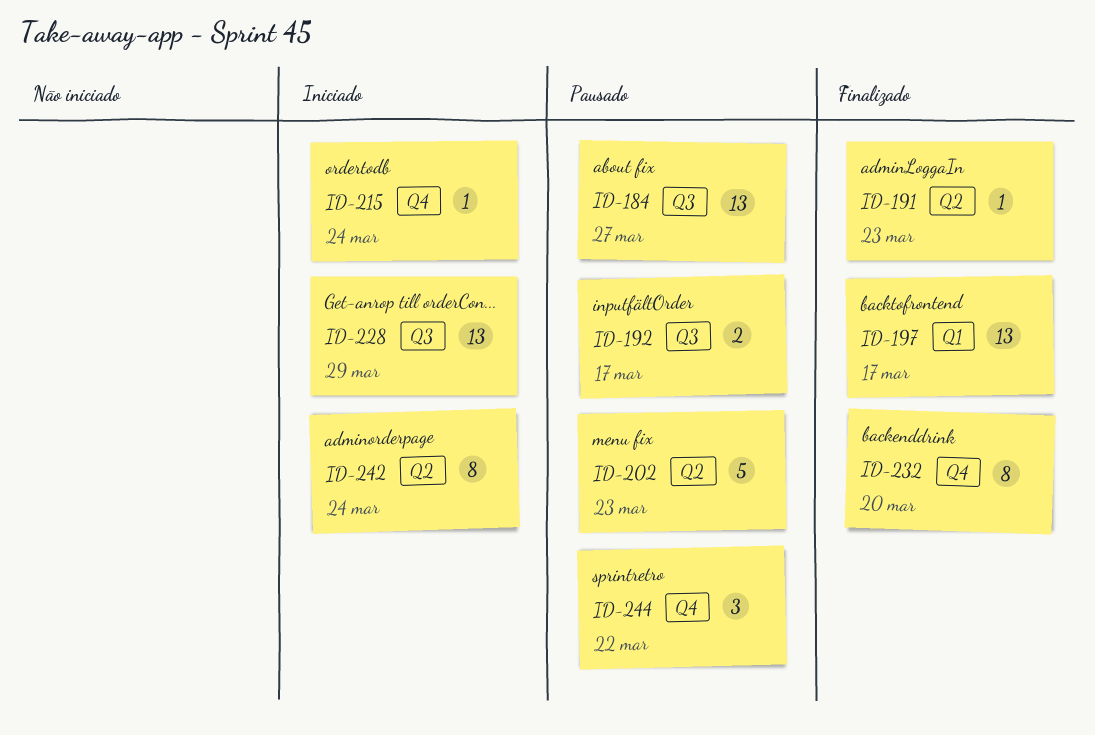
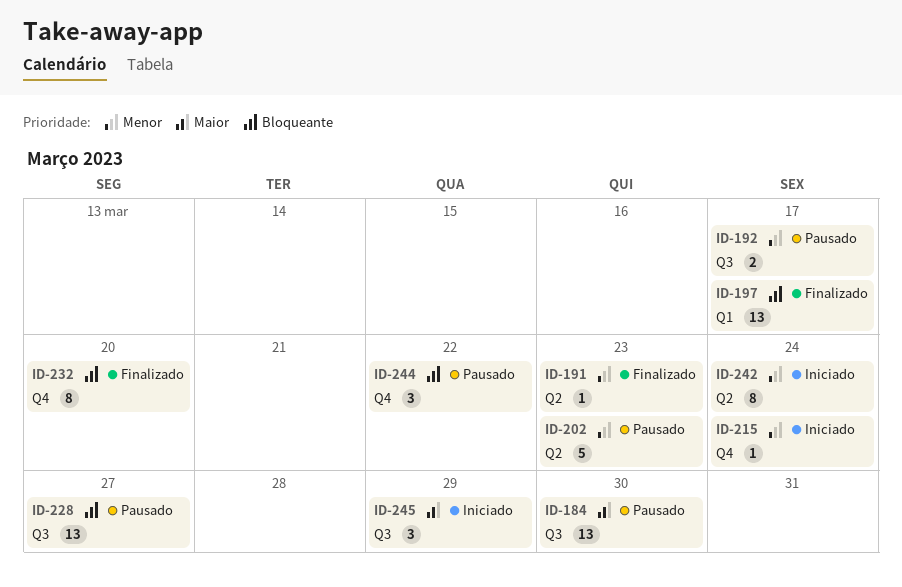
ID-184, due: Mar 27 -> Mar 30
ID-228, status: Iniciado -> Pausado
ID-228, due: Mar 29 -> Mar 27
ID-245: none -> present

